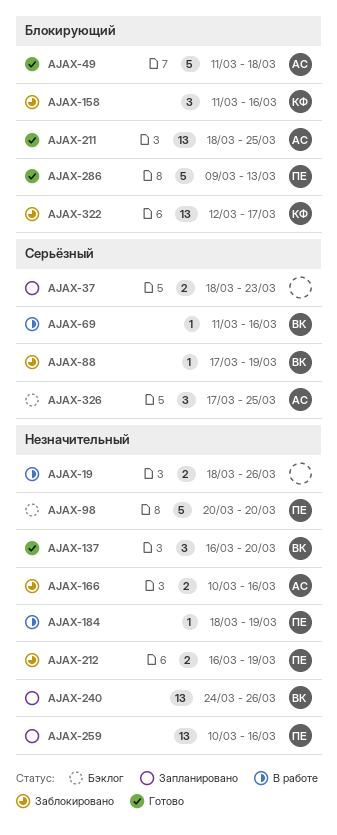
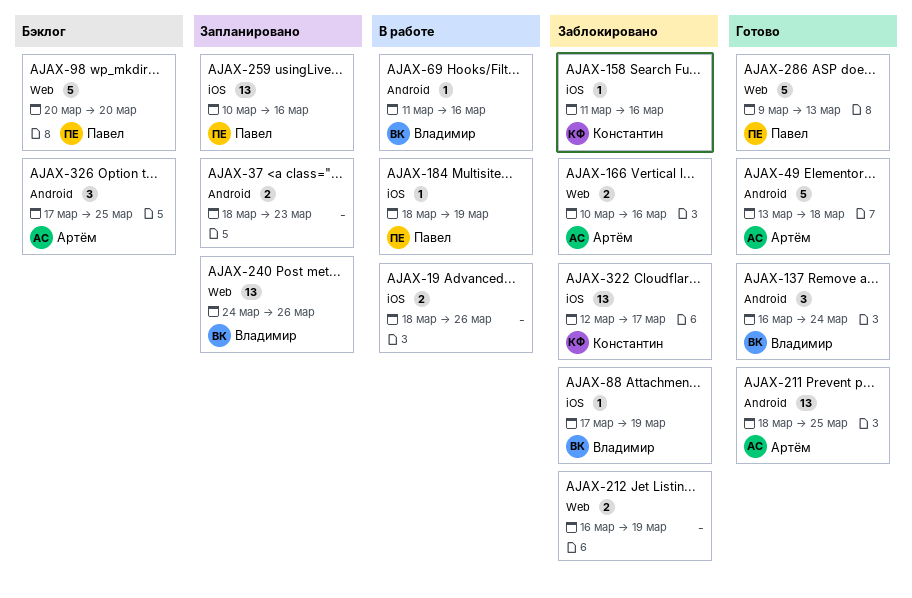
AJAX-49, start: Mar 11 -> Mar 13
AJAX-137, due: Mar 20 -> Mar 24
AJAX-158, estimate: 3 -> 1
AJAX-212, owner: Павел -> none

